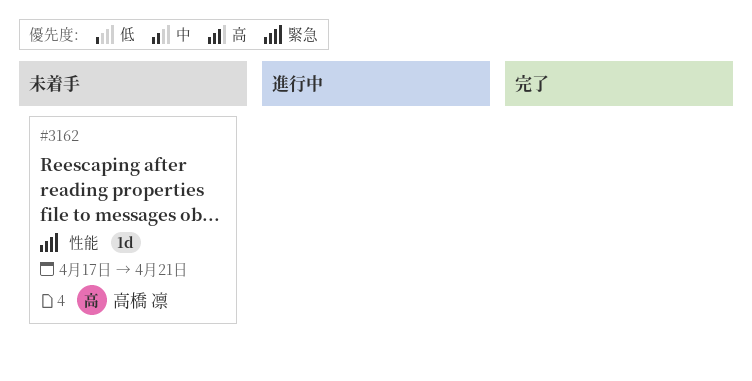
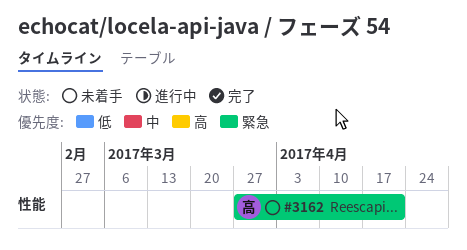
#3162, start: Apr 17 -> Mar 27

